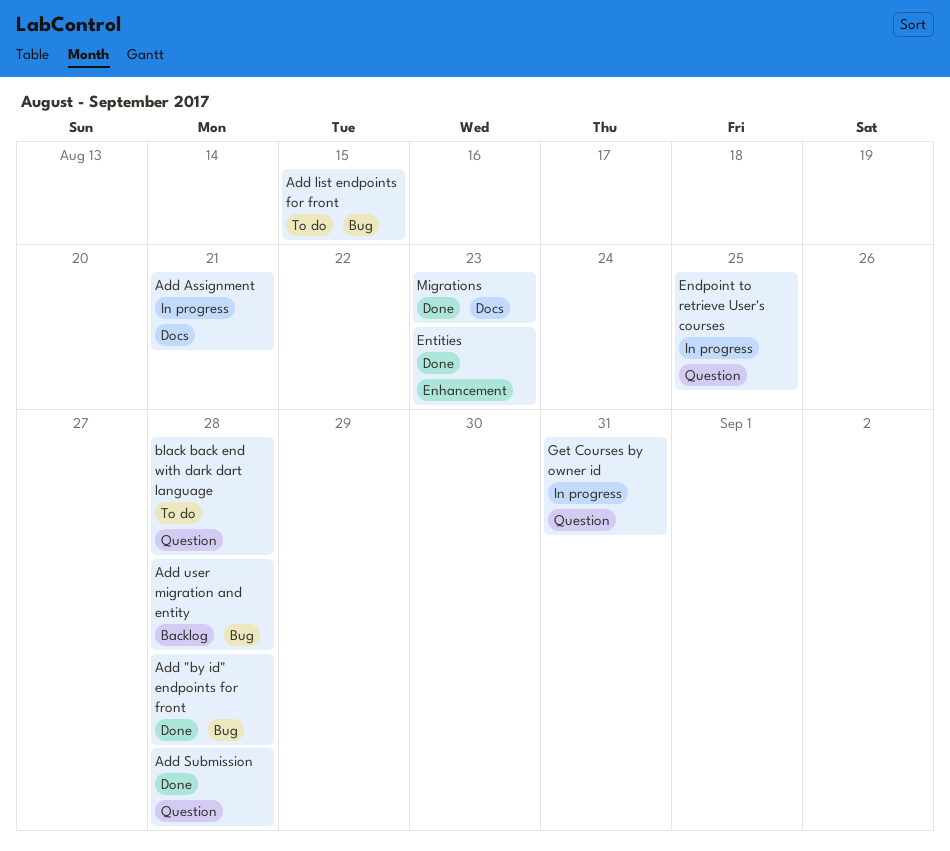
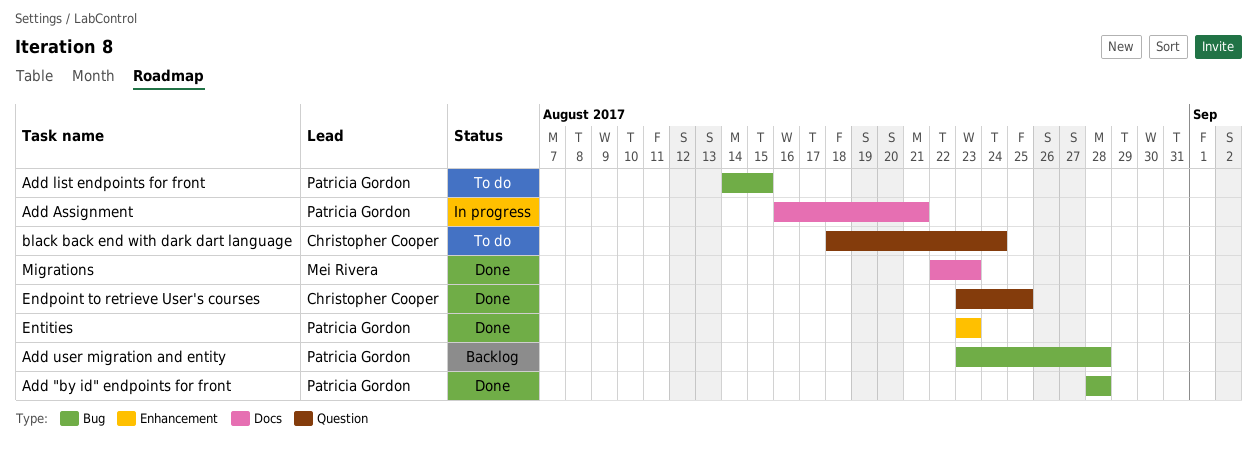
Add Submission: present -> none
black back end with dark dart language, due: Aug 28 -> Aug 24
Endpoint to retrieve User's courses, status: In progress -> Done
Get Courses by owner id: present -> none

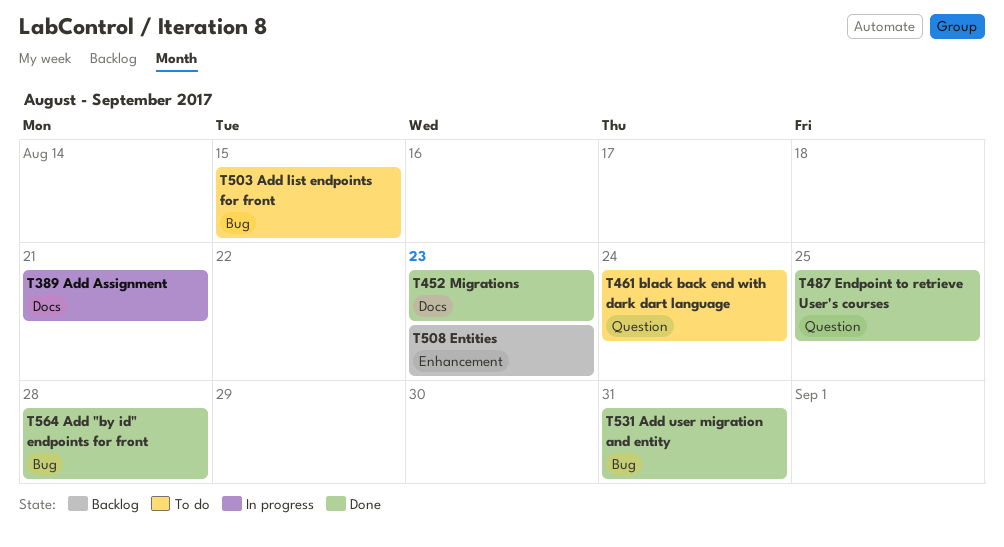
Add user migration and entity, status: Backlog -> Done
Add user migration and entity, due: Aug 28 -> Aug 31
Entities, status: Done -> Backlog

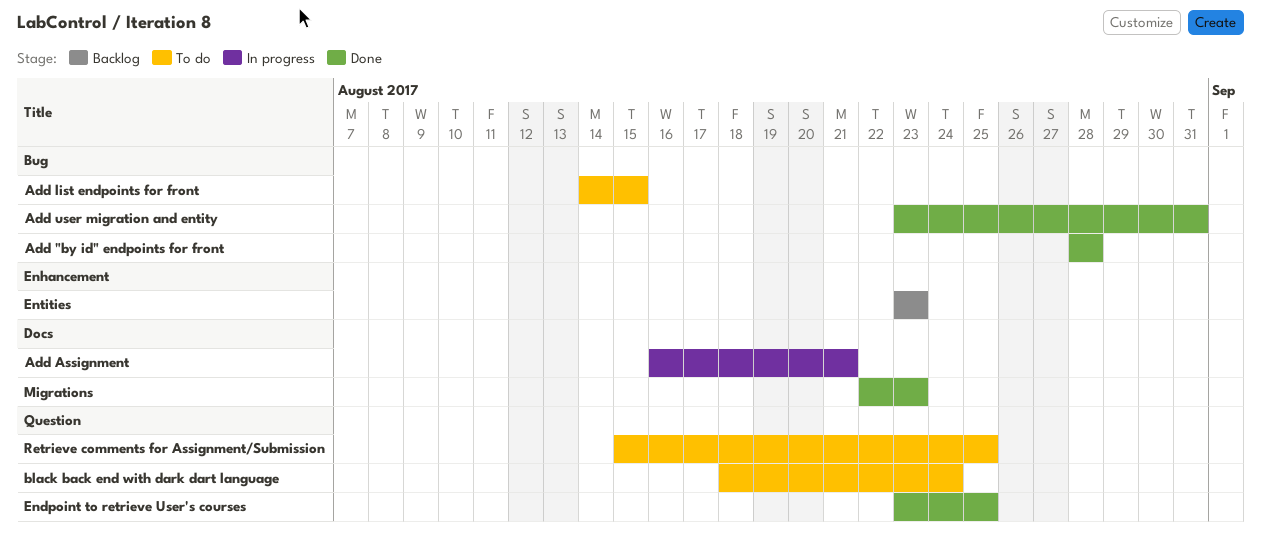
Retrieve comments for Assignment/Submission: none -> present

